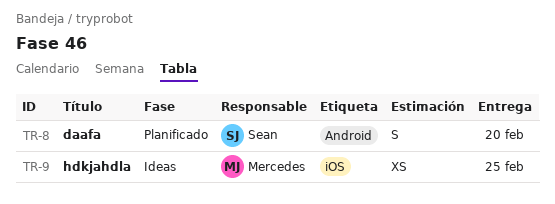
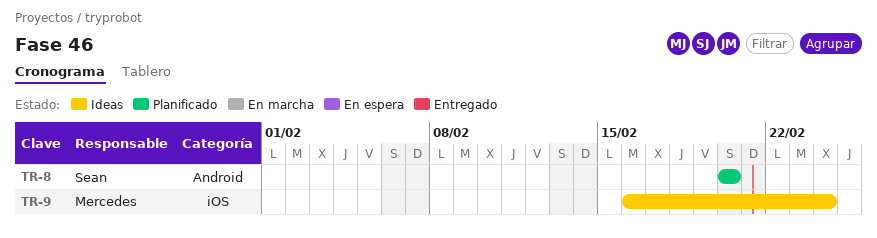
TR-9, due: Feb 25 -> Feb 24

